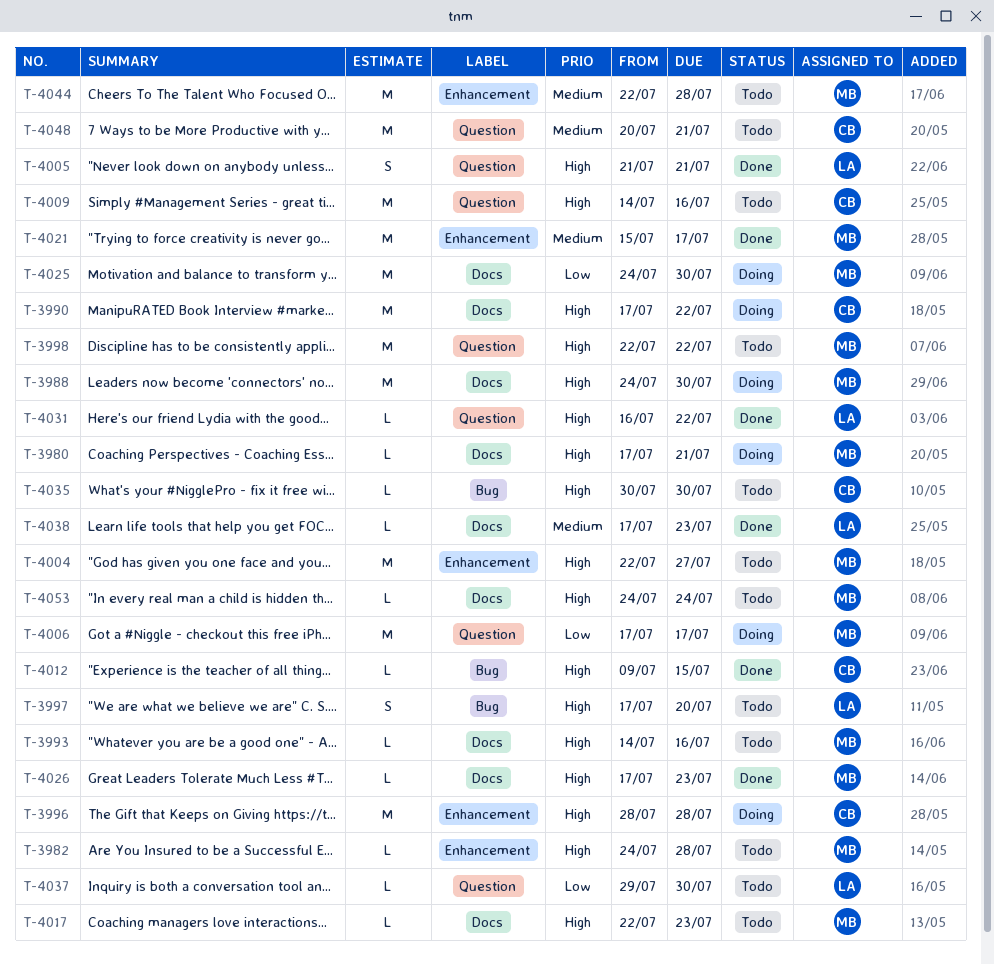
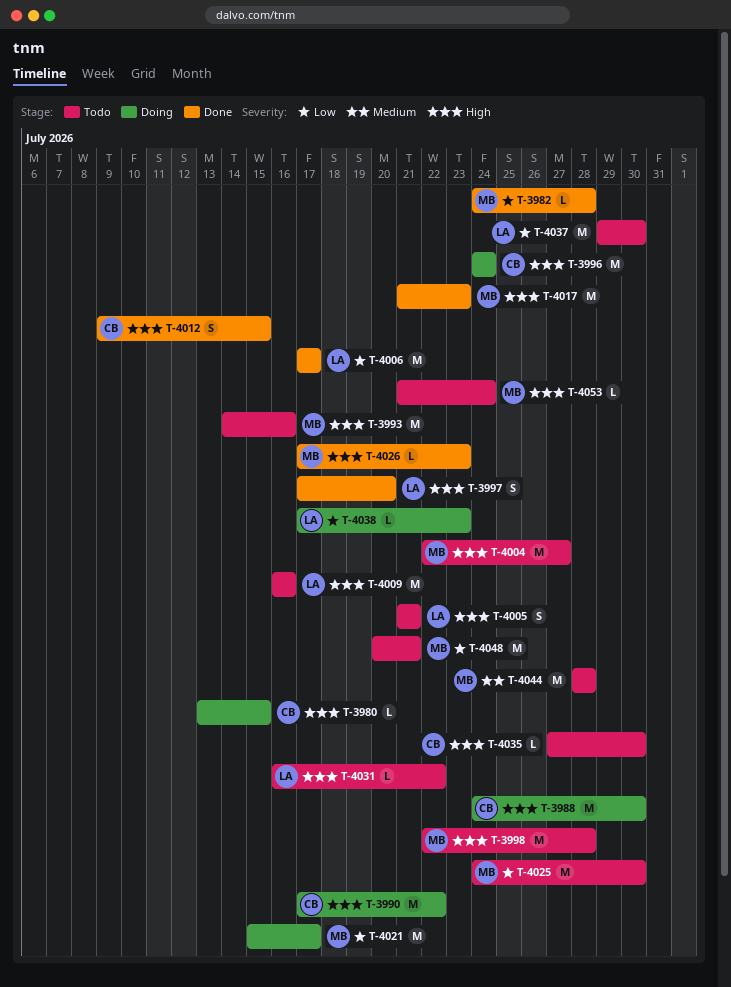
T-3980, owner: MB -> CB
T-3980, start: Jul 17 -> Jul 13
T-3980, due: Jul 21 -> Jul 15
T-3982, status: Todo -> Done
T-3982, priority: High -> Low
T-3988, owner: MB -> CB
T-3993, estimate: L -> M
T-3996, start: Jul 28 -> Jul 24
T-3996, due: Jul 28 -> Jul 24
T-3997, status: Todo -> Done
T-3998, due: Jul 22 -> Jul 28
T-4005, status: Done -> Todo
T-4006, status: Doing -> Done
T-4006, owner: MB -> LA
T-4009, owner: CB -> LA
T-4009, start: Jul 14 -> Jul 16
T-4012, estimate: L -> S
T-4017, status: Todo -> Done
T-4017, estimate: L -> M
T-4017, start: Jul 22 -> Jul 21
T-4021, status: Done -> Doing
T-4021, priority: Medium -> Low
T-4025, status: Doing -> Todo
T-4031, status: Done -> Todo
T-4035, start: Jul 30 -> Jul 27
T-4037, estimate: L -> M
T-4038, status: Done -> Doing
T-4038, priority: Medium -> Low
T-4044, start: Jul 22 -> Jul 28
T-4048, owner: CB -> MB
T-4048, priority: Medium -> Low
T-4053, start: Jul 24 -> Jul 21

